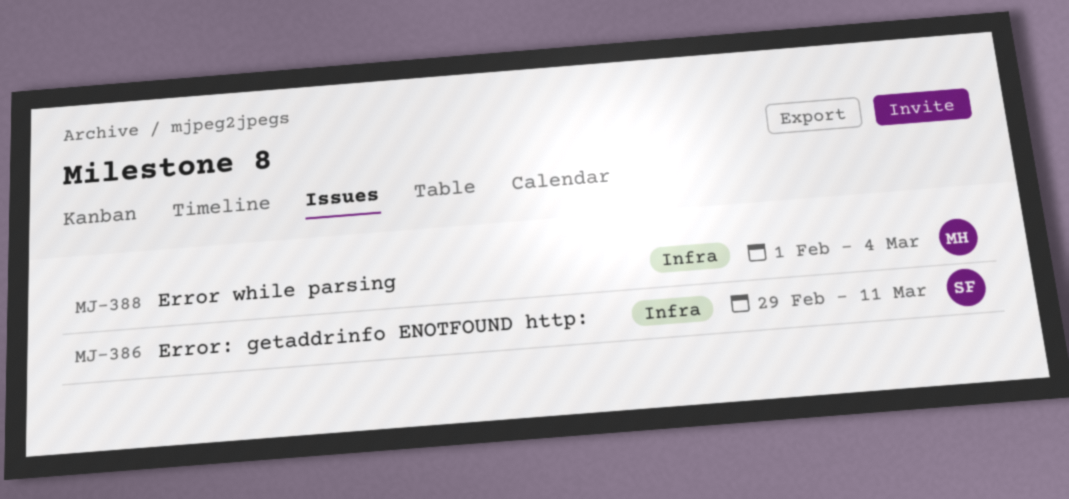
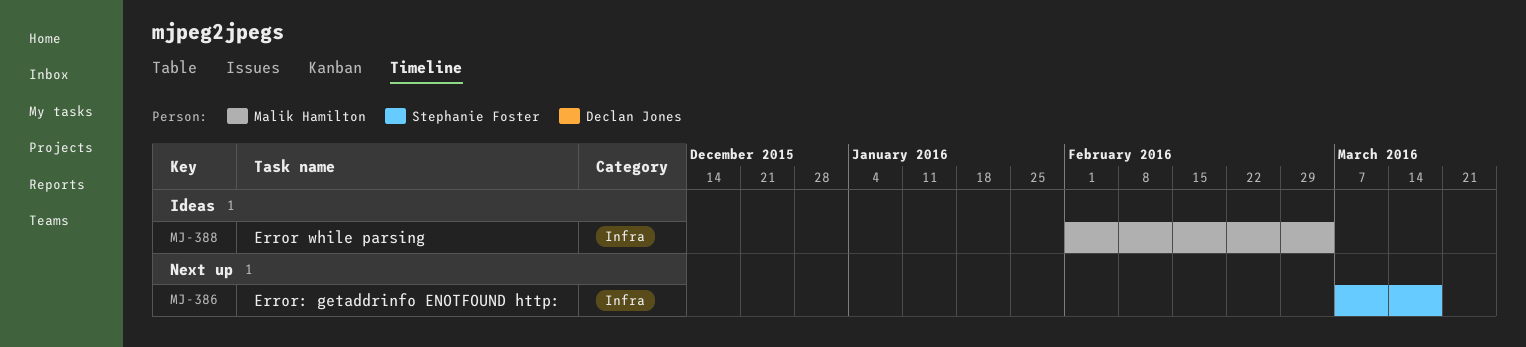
MJ-386, start: Feb 29 -> Mar 7
MJ-386, due: Mar 11 -> Mar 18

